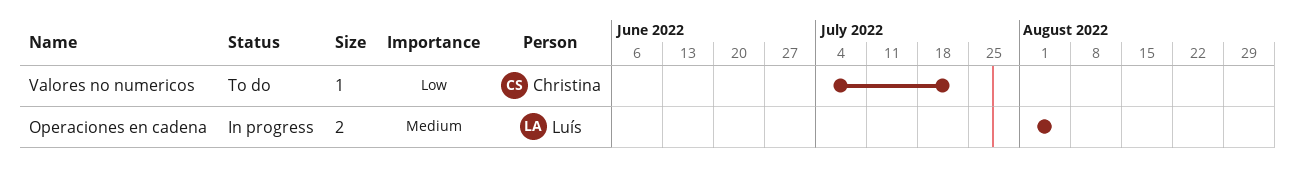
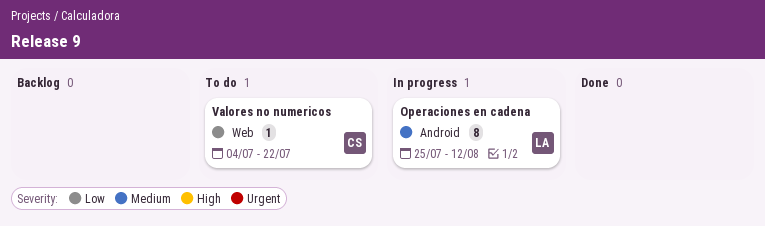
Operaciones en cadena, estimate: 2 -> 8
Operaciones en cadena, start: Aug 1 -> Jul 25
Operaciones en cadena, due: Aug 5 -> Aug 12

